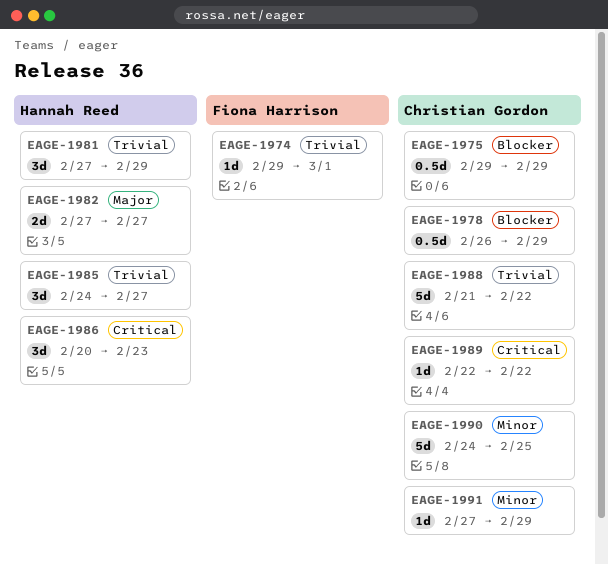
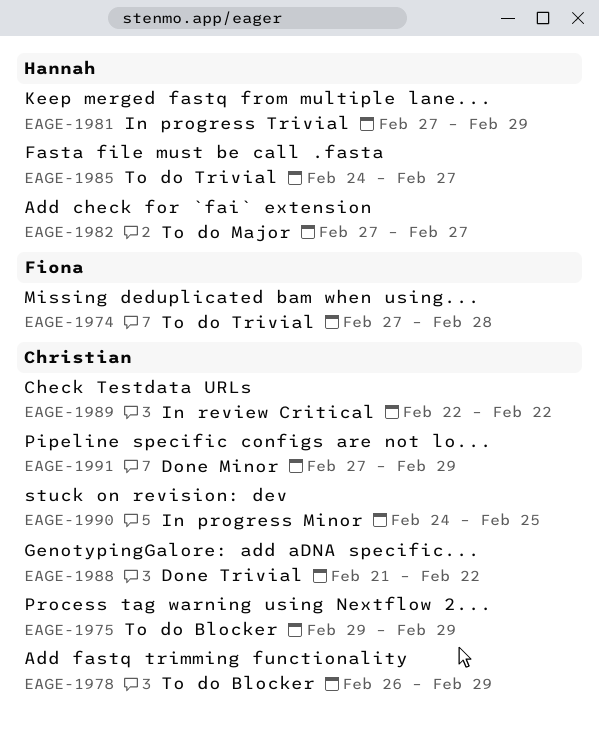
EAGE-1974, start: Feb 29 -> Feb 27
EAGE-1974, due: Mar 1 -> Feb 28
EAGE-1986: present -> none

